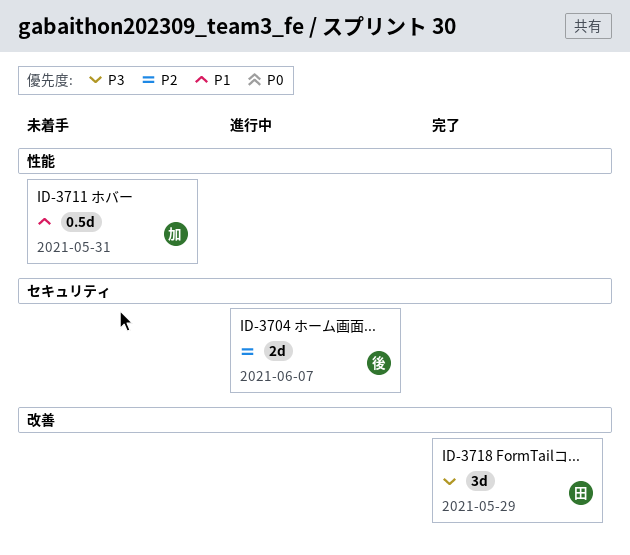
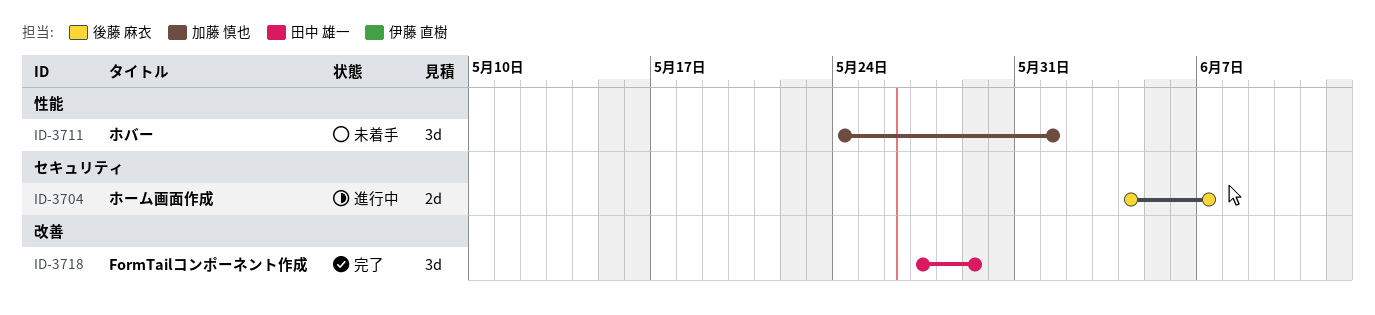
ID-3711, estimate: 0.5d -> 3d
ID-3711, due: May 31 -> Jun 1

